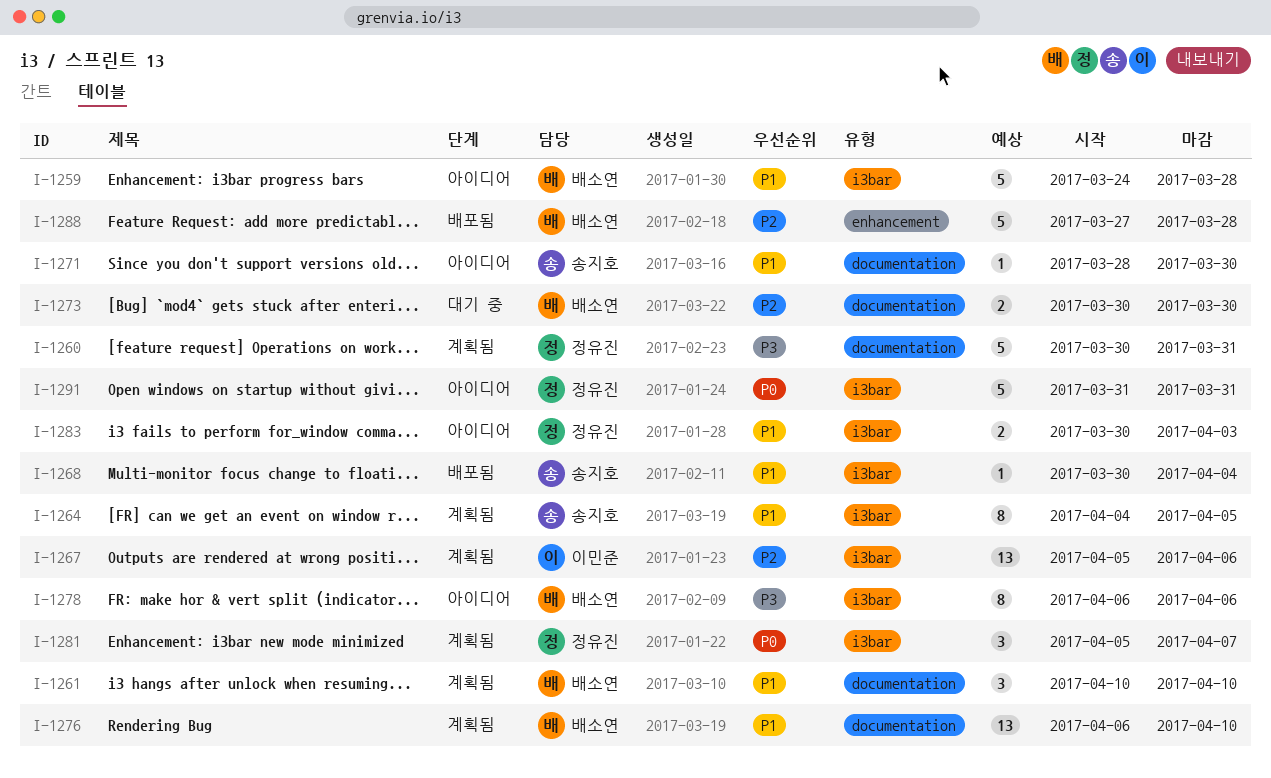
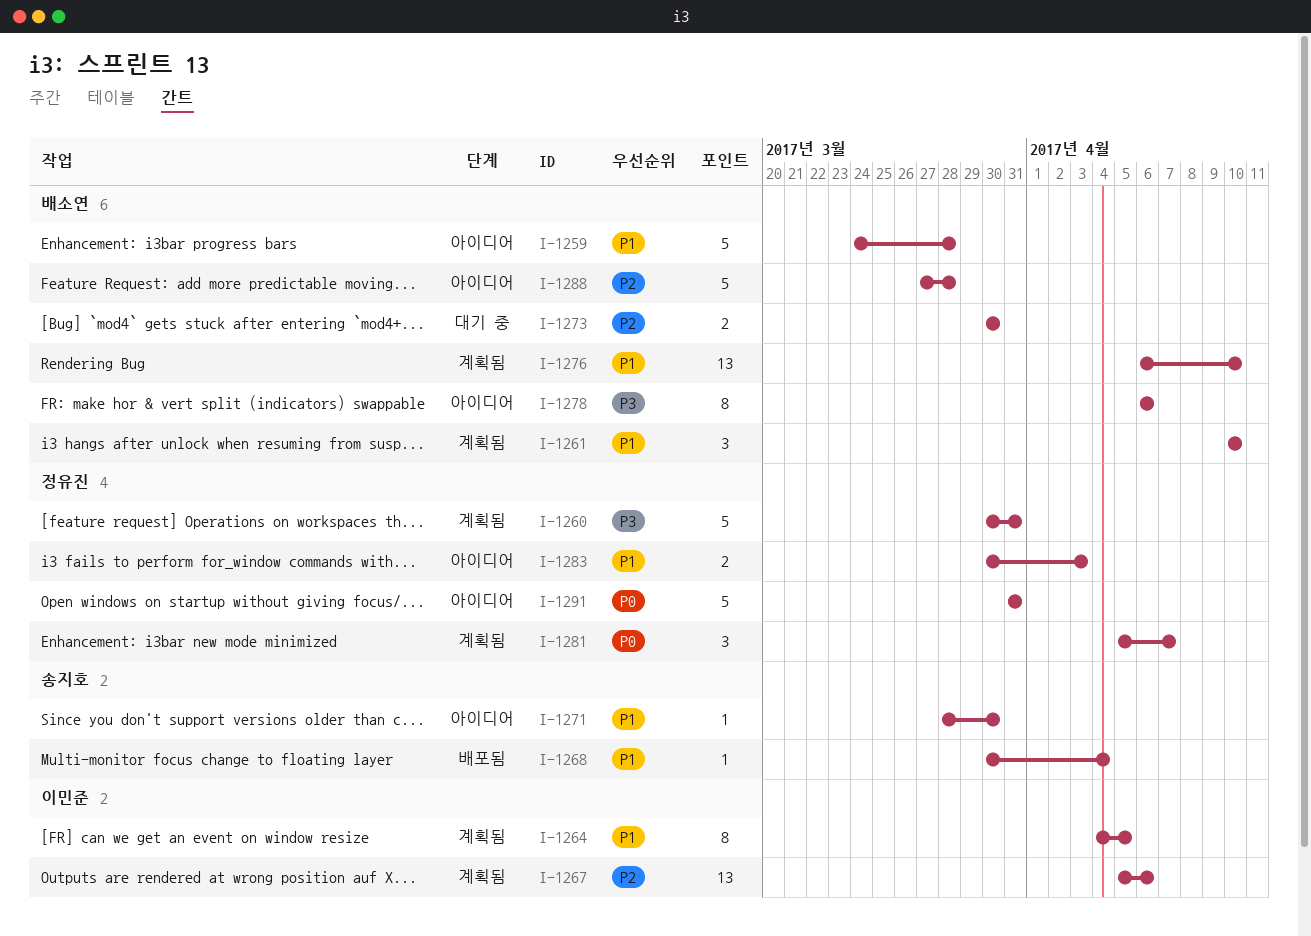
I-1264, owner: 송지호 -> 이민준
I-1288, status: 배포됨 -> 아이디어

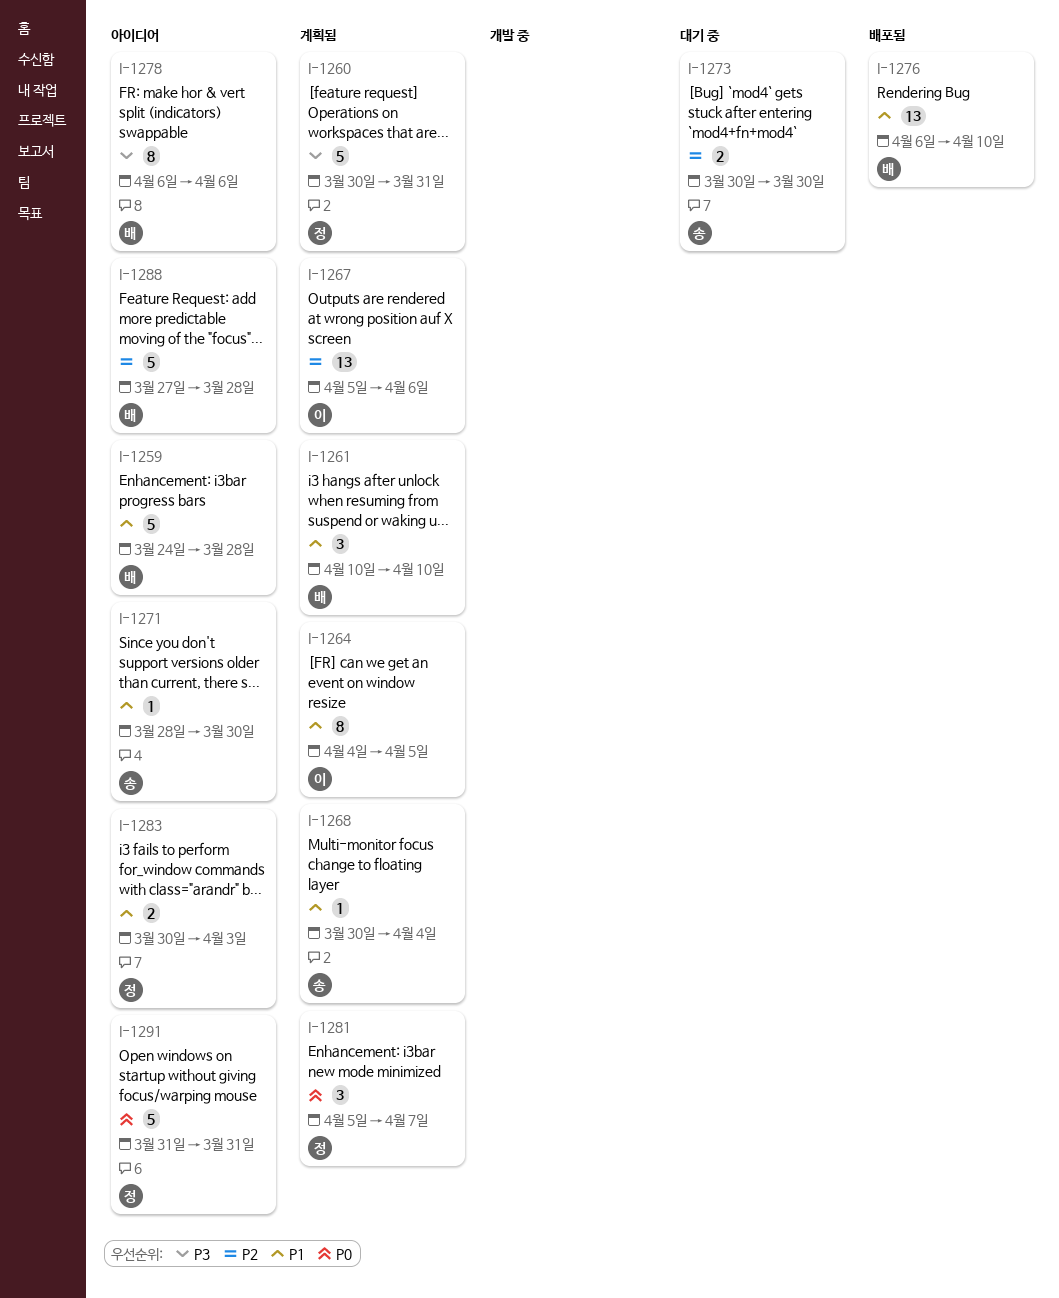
I-1268, status: 배포됨 -> 계획됨
I-1273, owner: 배소연 -> 송지호
I-1276, status: 계획됨 -> 배포됨

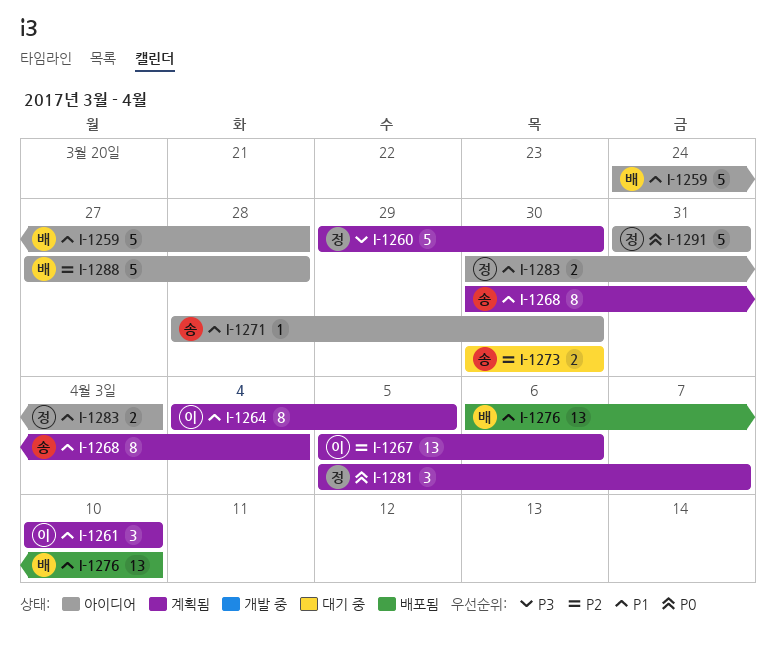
I-1260, start: Mar 30 -> Mar 29
I-1260, due: Mar 31 -> Mar 30
I-1261, owner: 배 -> 이
I-1268, estimate: 1 -> 8
I-1278: present -> none

